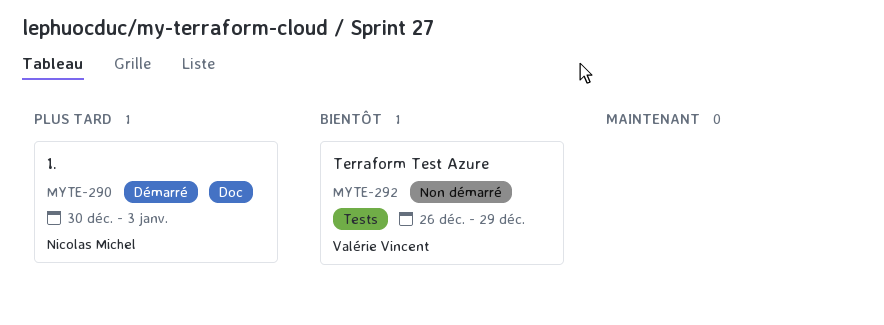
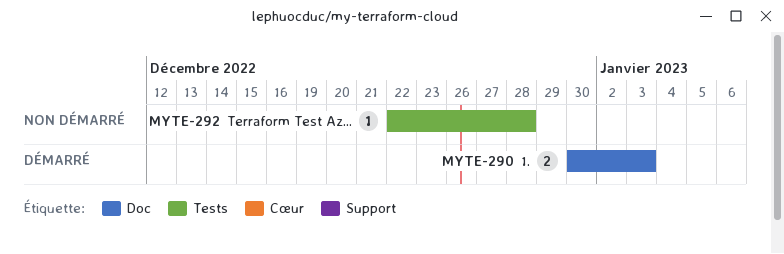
MYTE-292, start: Dec 26 -> Dec 22
MYTE-292, due: Dec 29 -> Dec 28

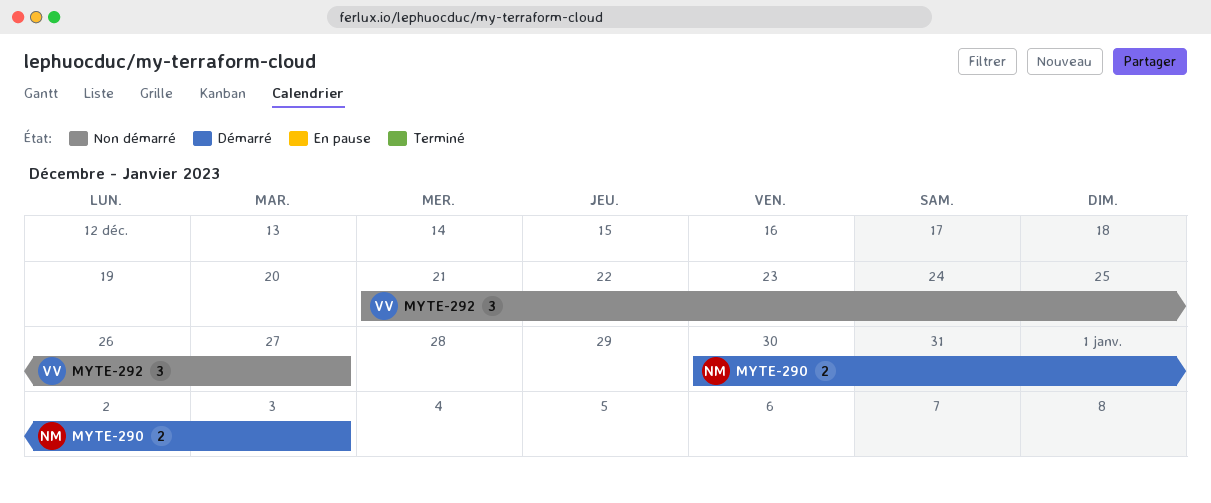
MYTE-292, estimate: 1 -> 3
MYTE-292, start: Dec 22 -> Dec 21
MYTE-292, due: Dec 28 -> Dec 27

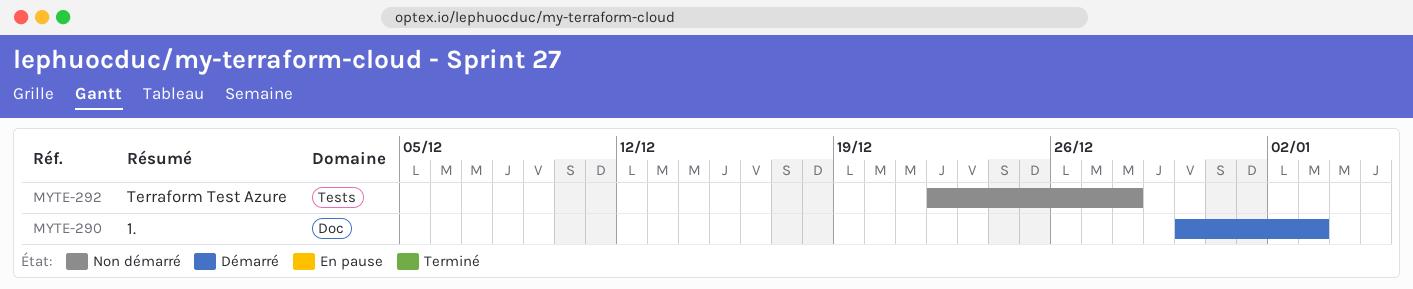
MYTE-292, start: Dec 21 -> Dec 22
MYTE-292, due: Dec 27 -> Dec 28

